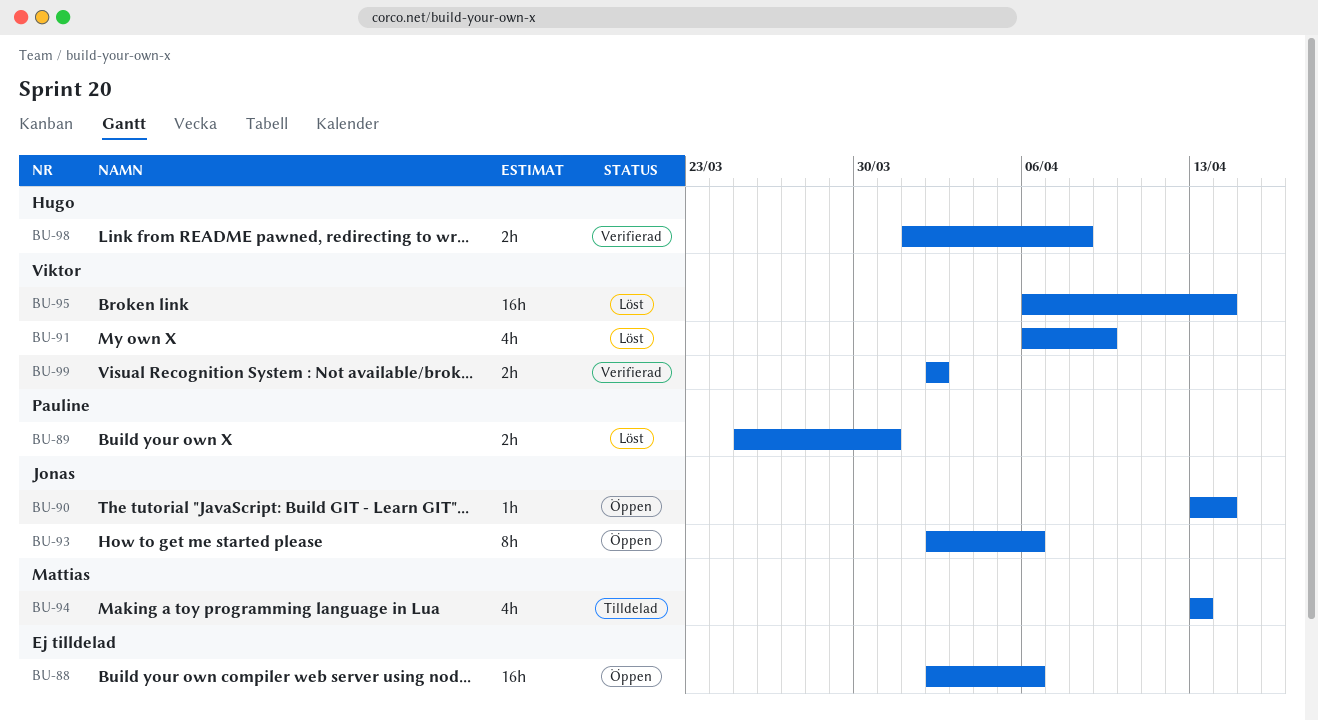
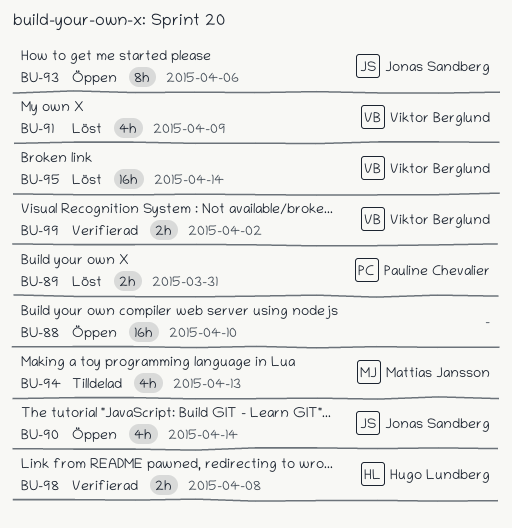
BU-88, due: Apr 6 -> Apr 10
BU-90, estimate: 1h -> 4h

